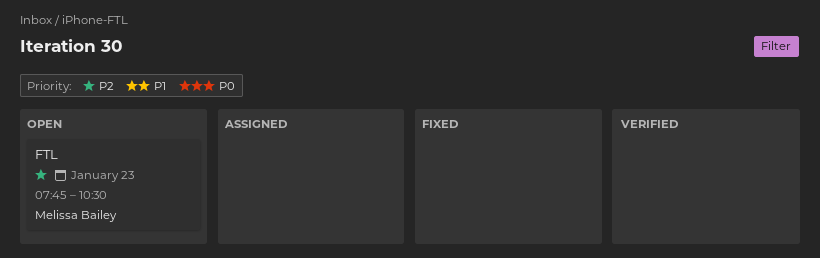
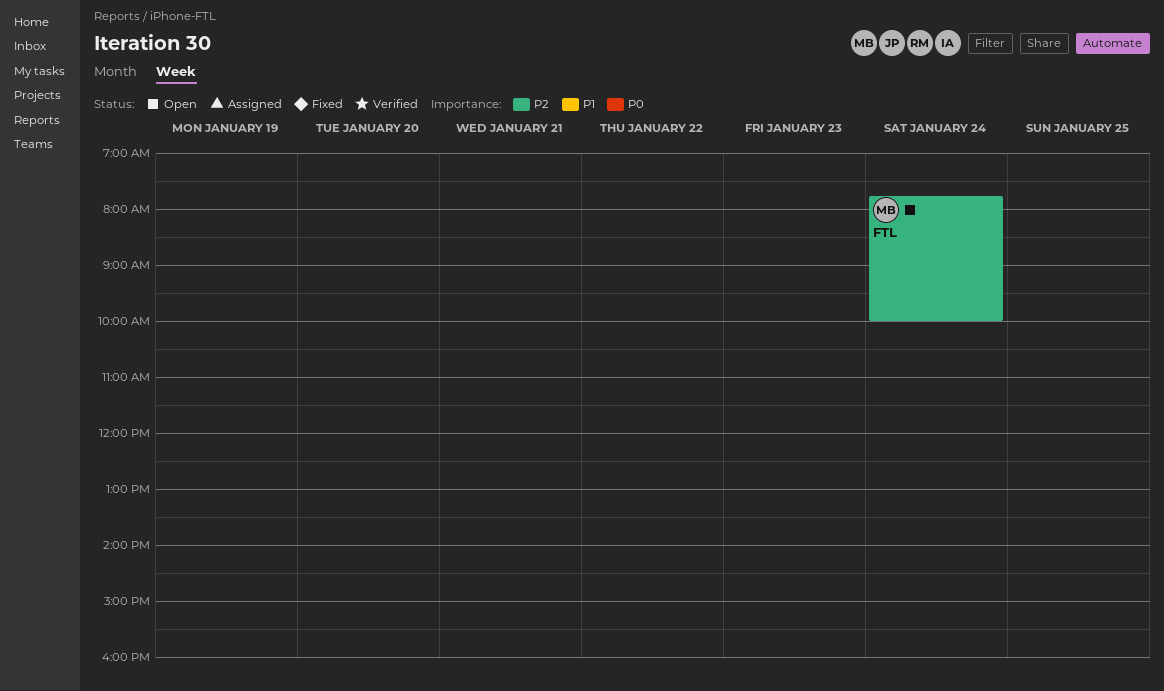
FTL, day: Jan 23 -> Jan 24
FTL, ends: 10:30 -> 10:00

